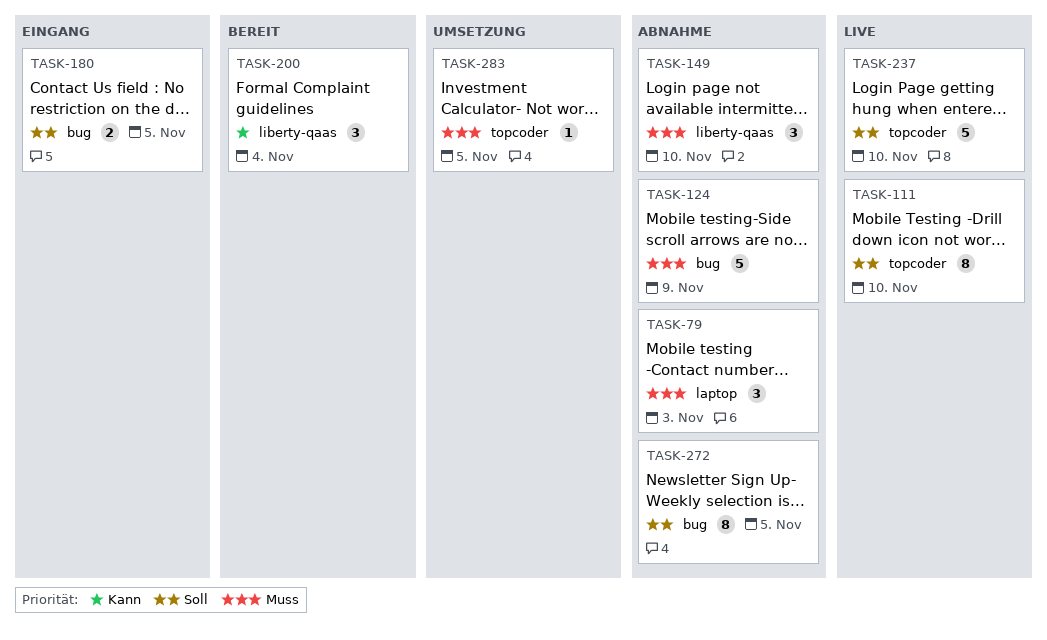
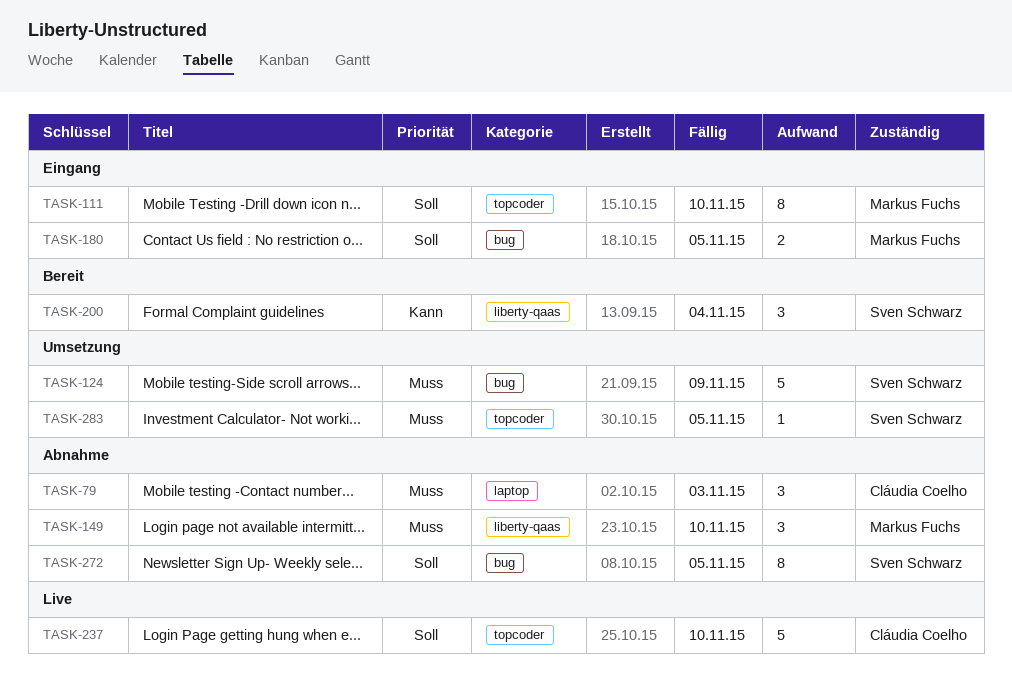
TASK-111, status: Live -> Eingang
TASK-124, status: Abnahme -> Umsetzung

